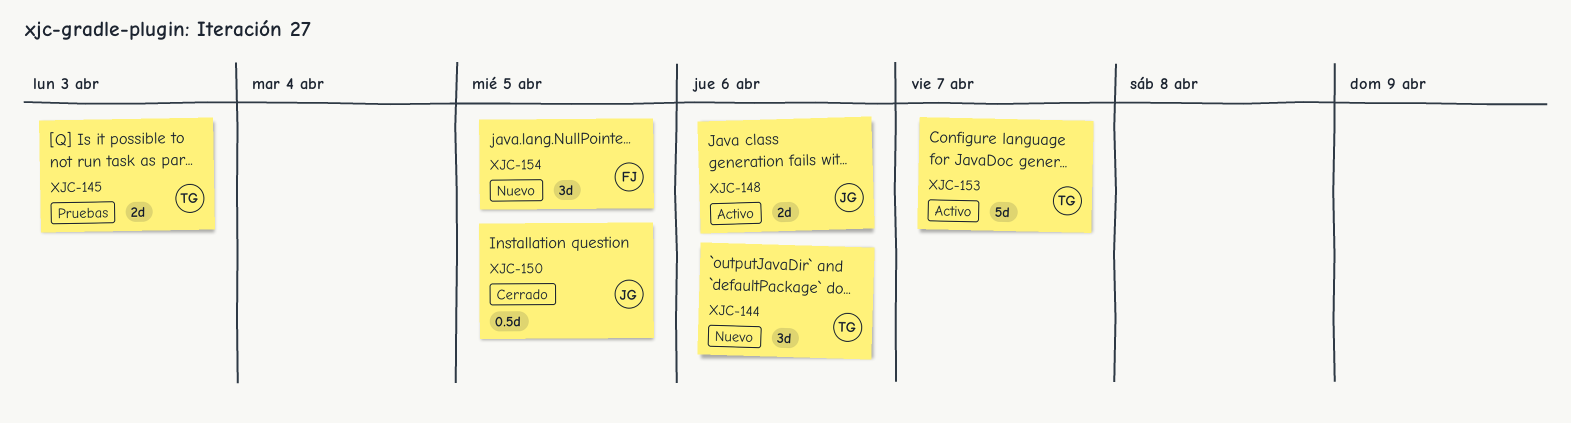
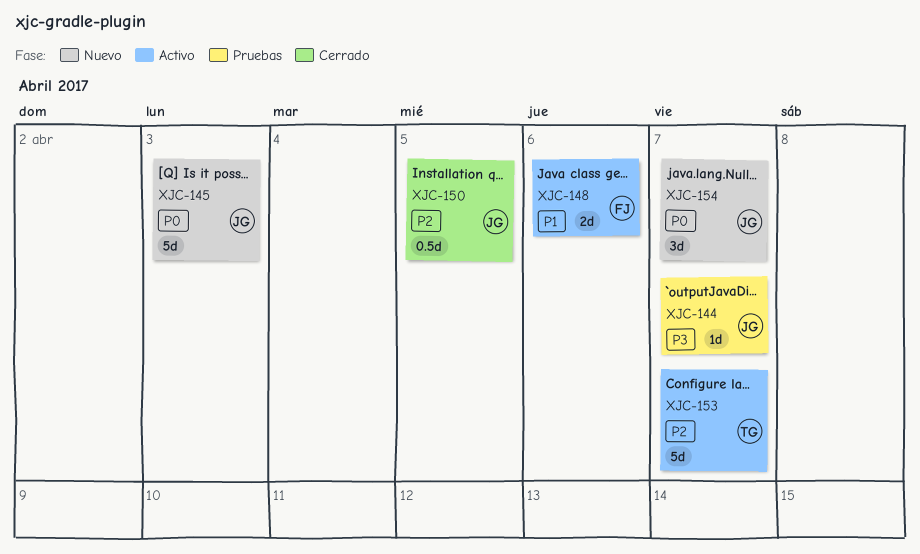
XJC-144, status: Nuevo -> Pruebas
XJC-144, owner: TG -> JG
XJC-144, estimate: 3d -> 1d
XJC-144, due: Apr 6 -> Apr 7
XJC-145, status: Pruebas -> Nuevo
XJC-145, owner: TG -> JG
XJC-145, estimate: 2d -> 5d
XJC-148, owner: JG -> FJ
XJC-154, owner: FJ -> JG
XJC-154, due: Apr 5 -> Apr 7

